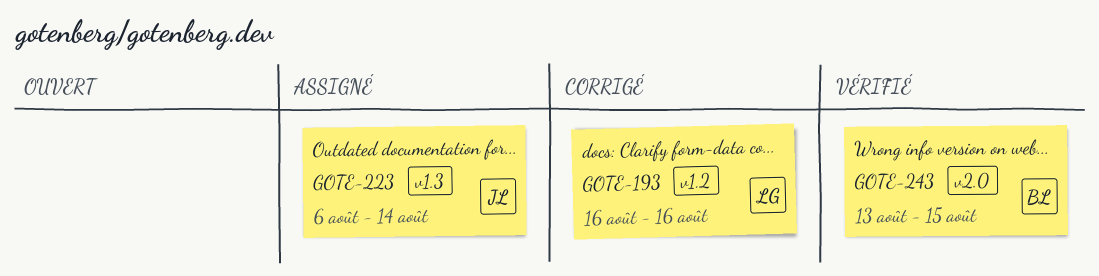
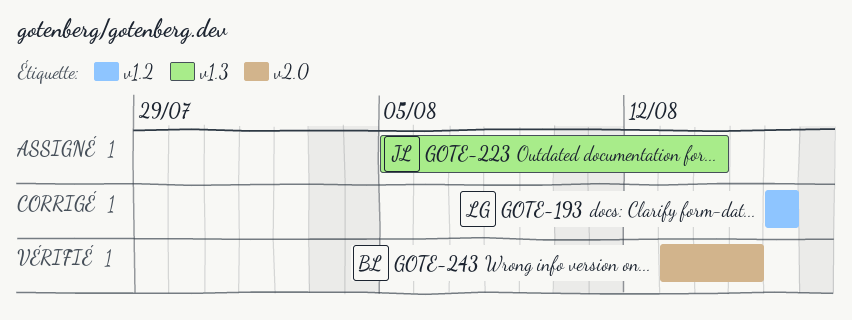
GOTE-223, start: Aug 6 -> Aug 5

